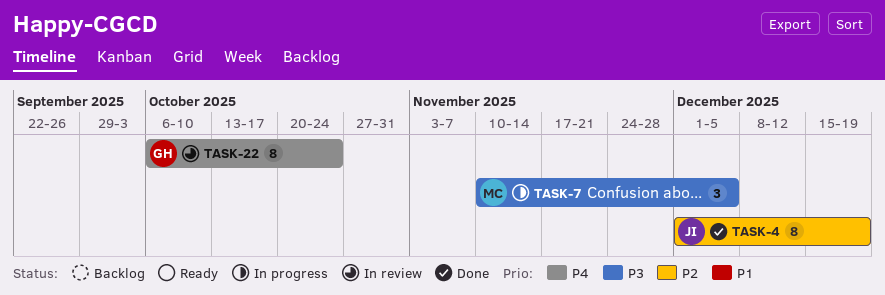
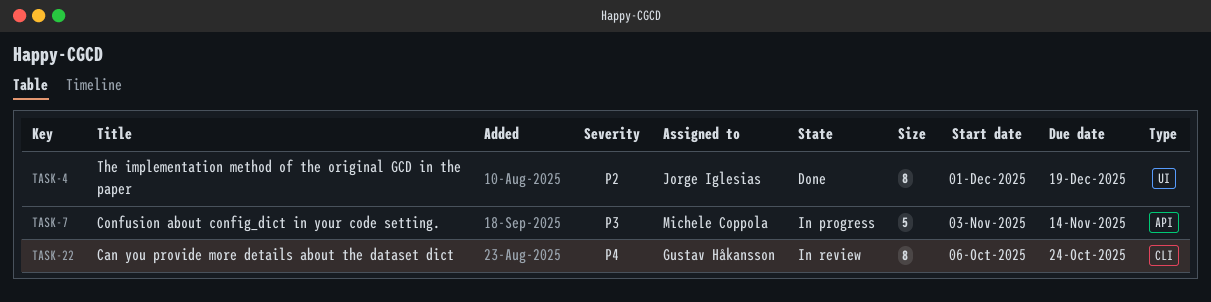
TASK-7, estimate: 3 -> 5
TASK-7, start: Nov 10 -> Nov 3
TASK-7, due: Dec 5 -> Nov 14

